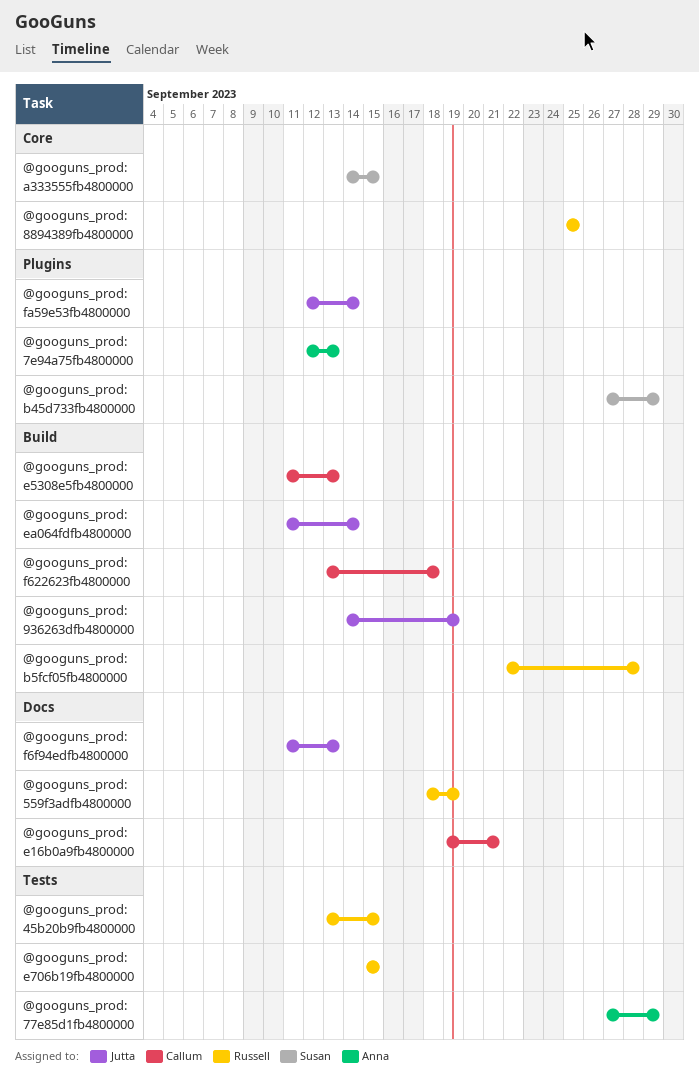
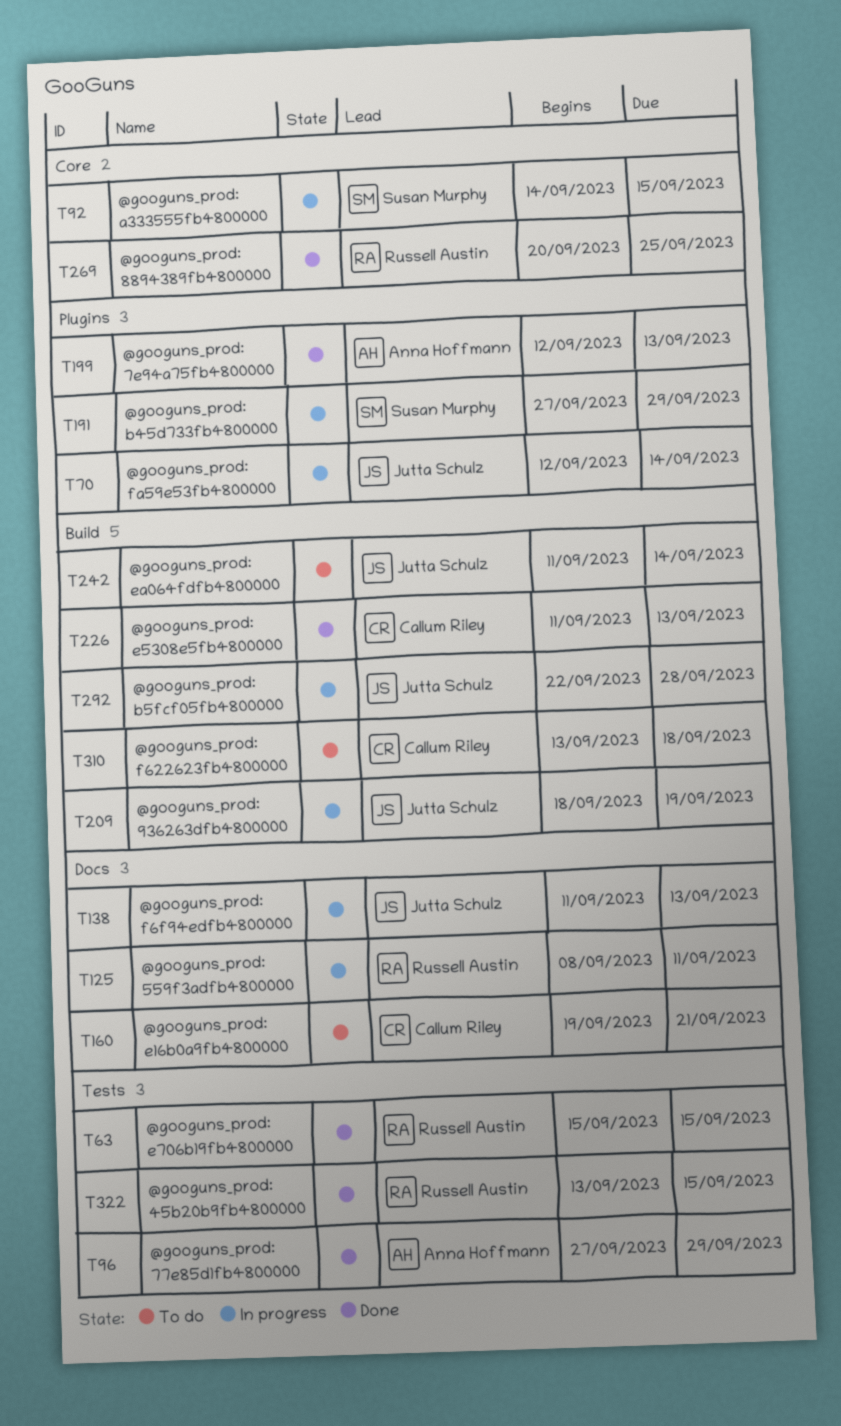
@googuns_prod: 559f3adfb4800000, start: Sep 18 -> Sep 8
@googuns_prod: 559f3adfb4800000, due: Sep 19 -> Sep 11
@googuns_prod: 8894389fb4800000, start: Sep 25 -> Sep 20
@googuns_prod: 936263dfb4800000, start: Sep 14 -> Sep 18
@googuns_prod: b5fcf05fb4800000, owner: Russell Austin -> Jutta Schulz

